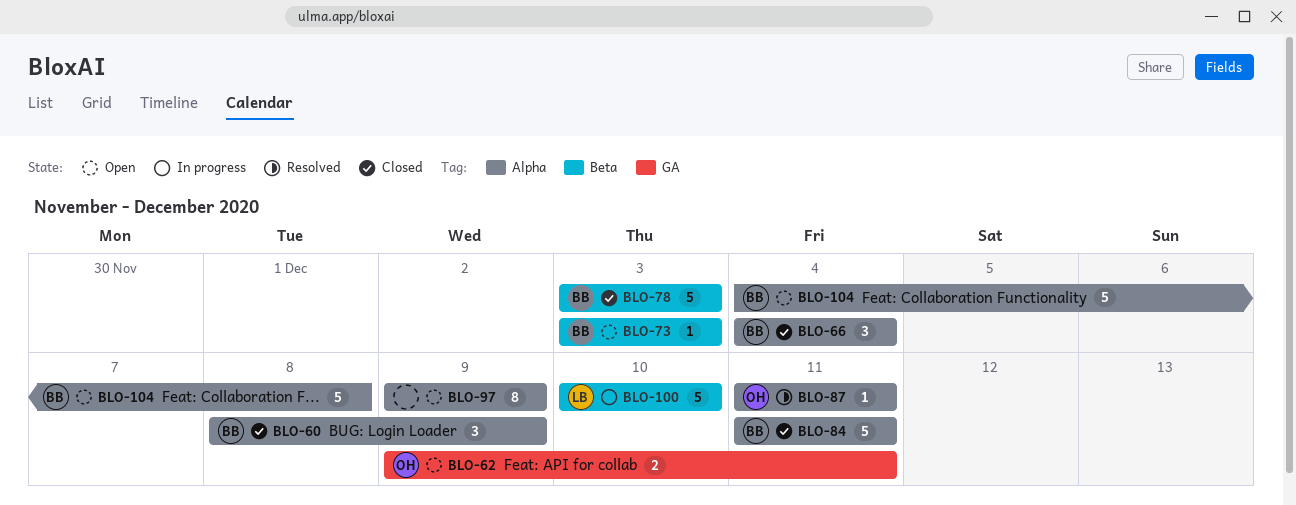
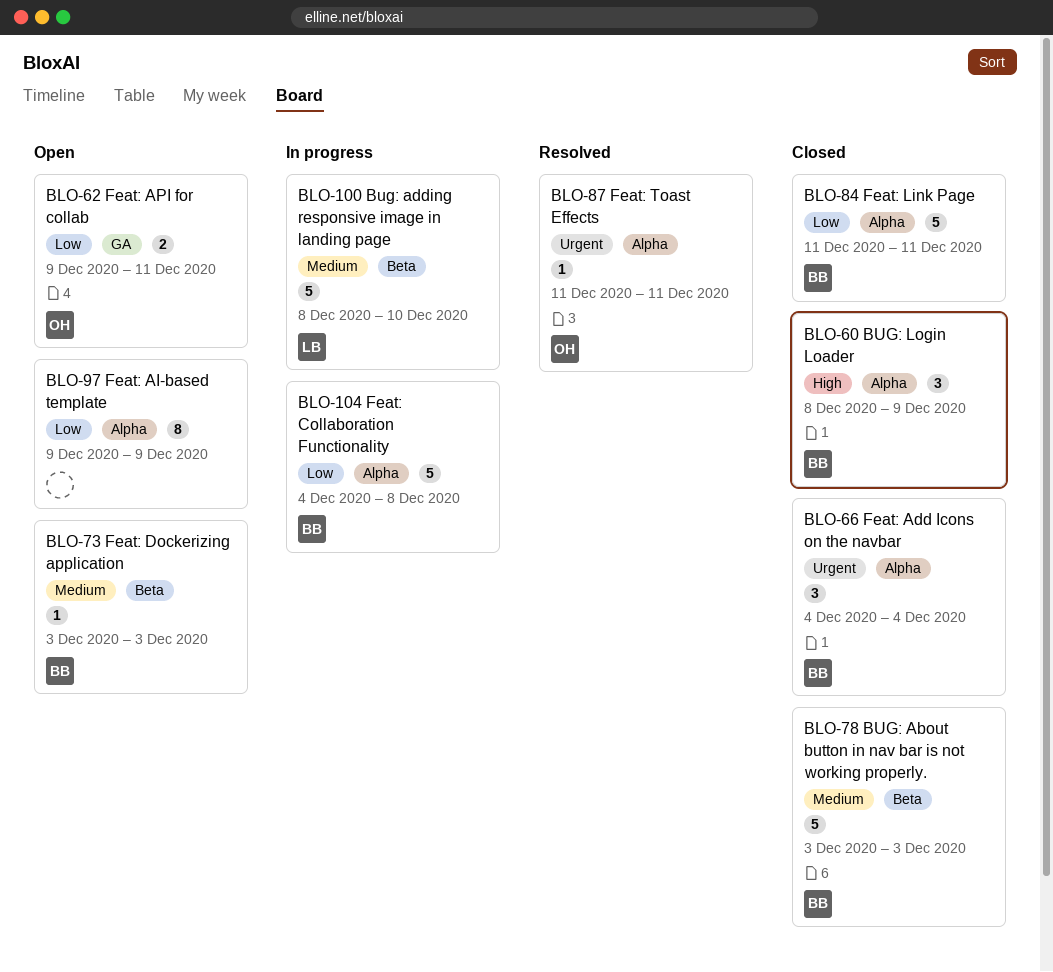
BLO-100, start: Dec 10 -> Dec 8
BLO-104, status: Open -> In progress

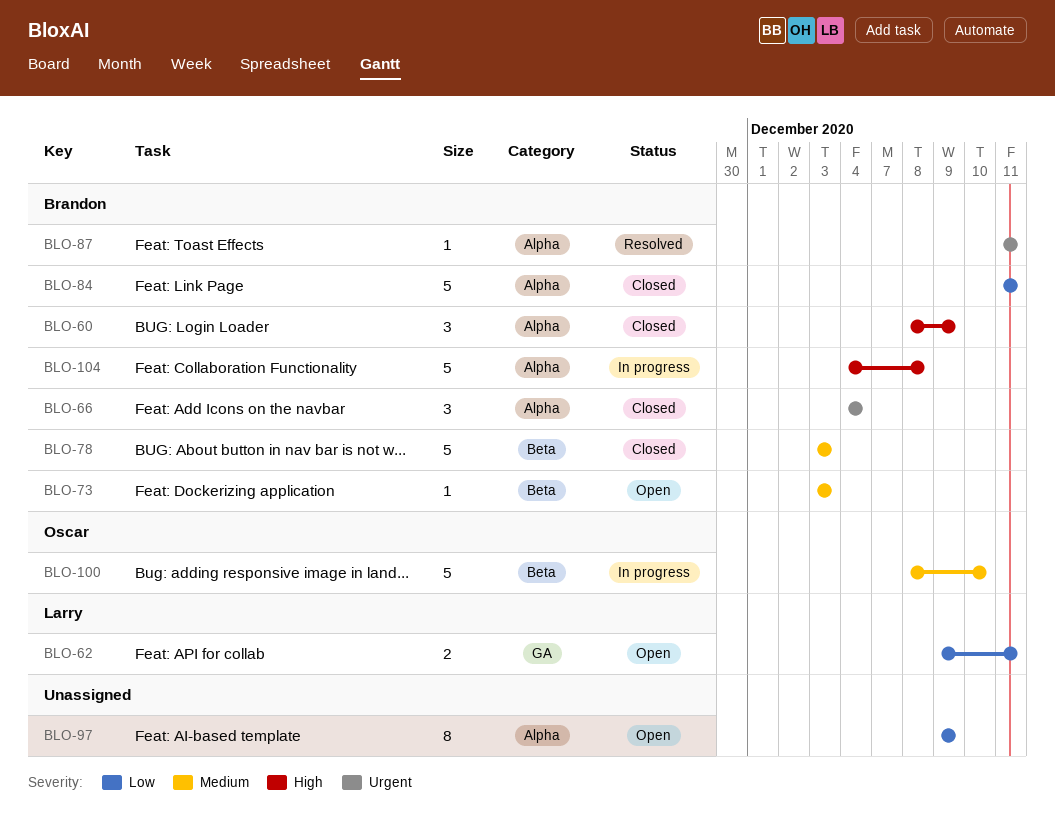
BLO-62, owner: Oscar -> Larry
BLO-87, owner: Oscar -> Brandon
BLO-100, owner: Larry -> Oscar
BLO-104, priority: Low -> High

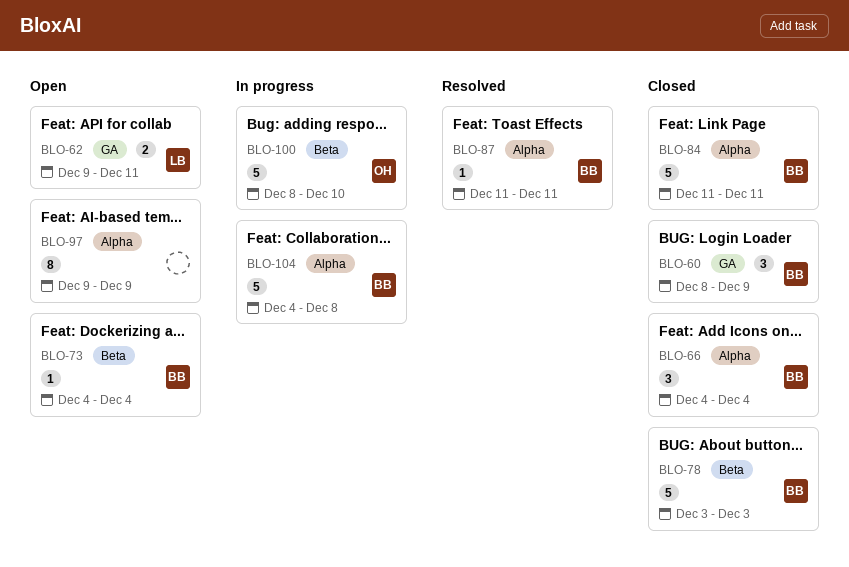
BLO-60, label: Alpha -> GA
BLO-73, start: Dec 3 -> Dec 4
BLO-73, due: Dec 3 -> Dec 4

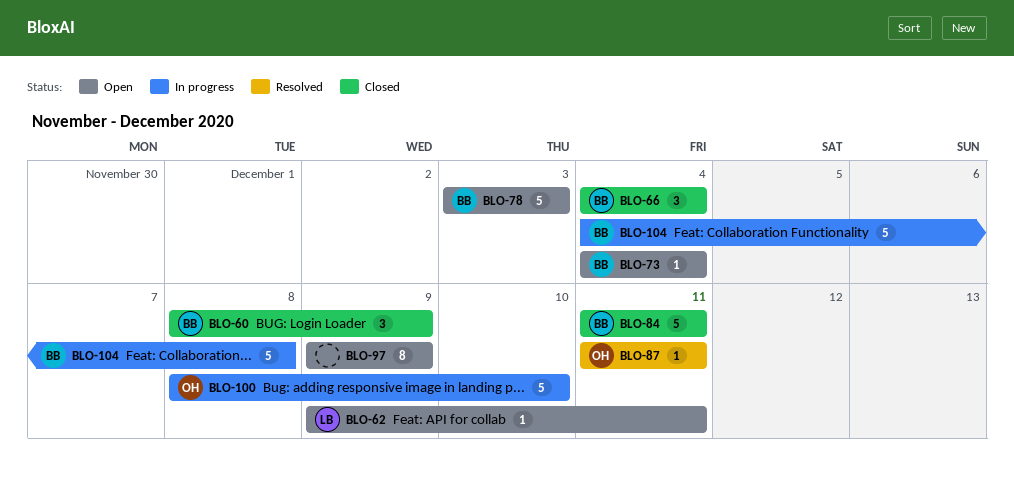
BLO-62, estimate: 2 -> 1
BLO-78, status: Closed -> Open
BLO-87, owner: BB -> OH

